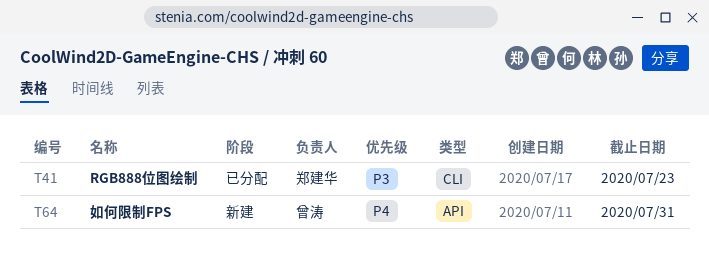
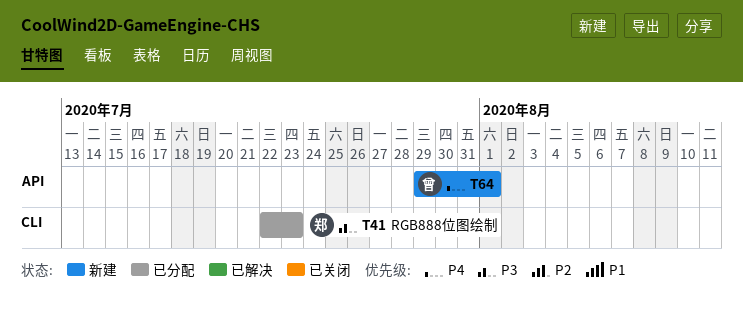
T64, due: Jul 31 -> Aug 1

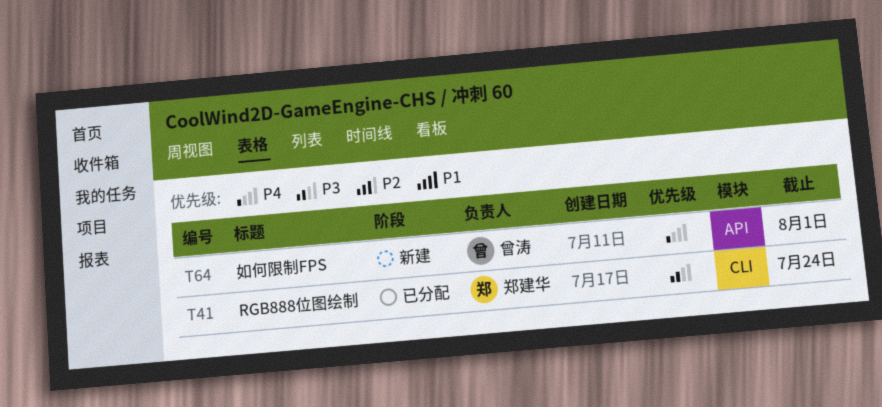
T41, due: Jul 23 -> Jul 24

